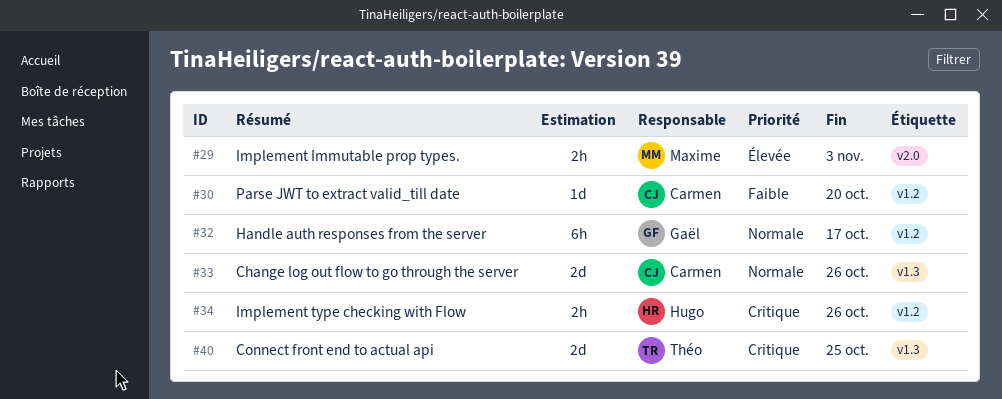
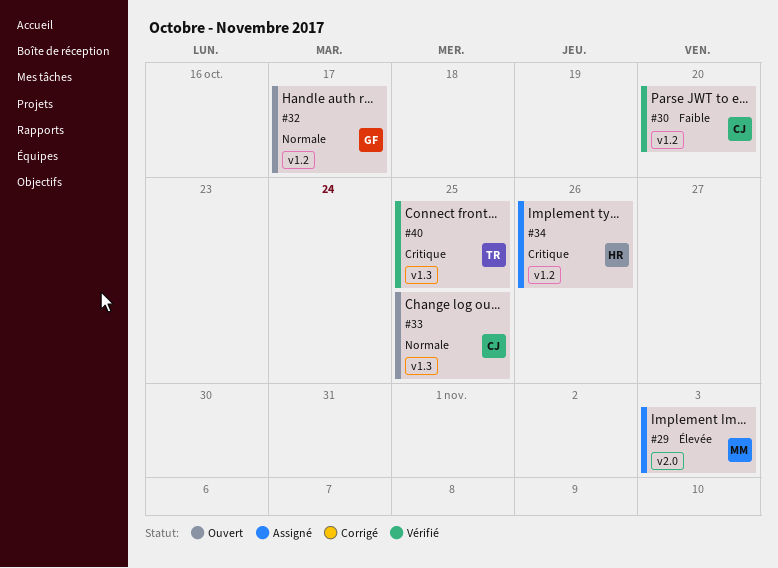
#33, due: Oct 26 -> Oct 25

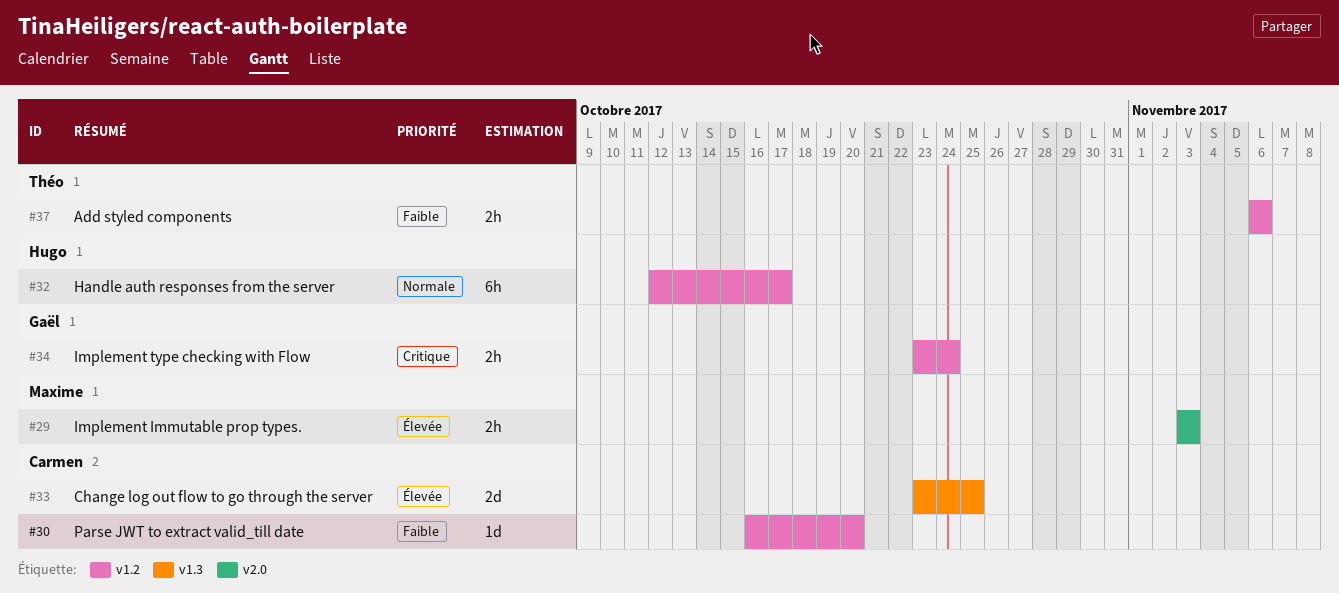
#32, owner: Gaël -> Hugo
#33, priority: Normale -> Élevée
#34, owner: Hugo -> Gaël
#34, due: Oct 26 -> Oct 24
#37: none -> present
#40: present -> none

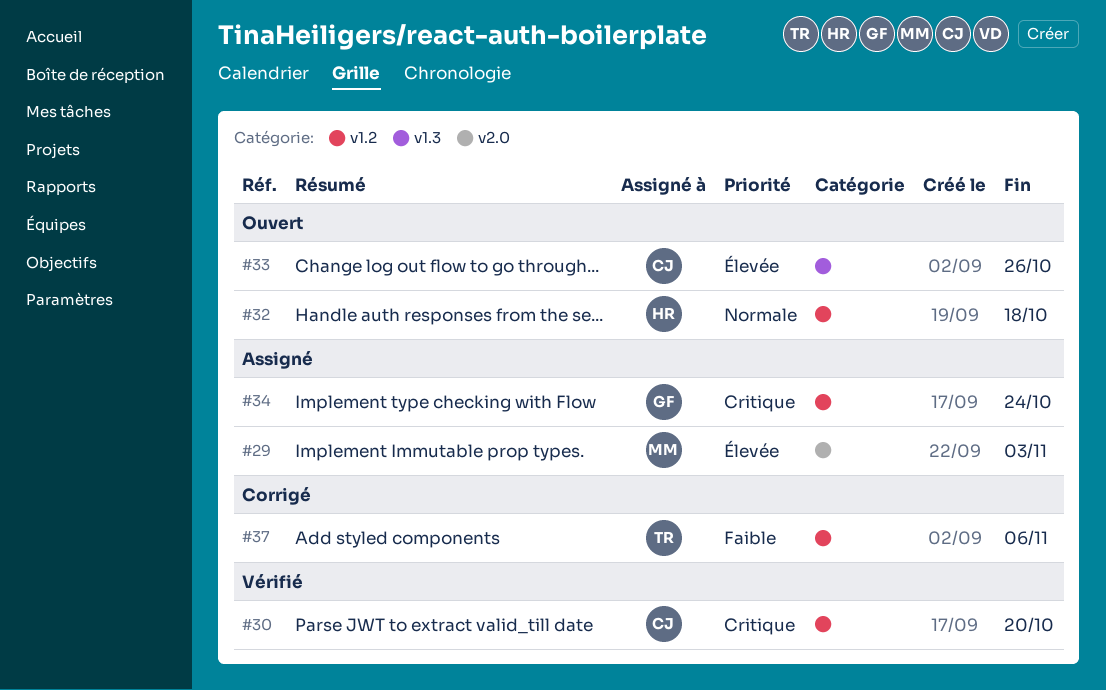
#30, priority: Faible -> Critique
#32, due: Oct 17 -> Oct 18
#33, due: Oct 25 -> Oct 26

